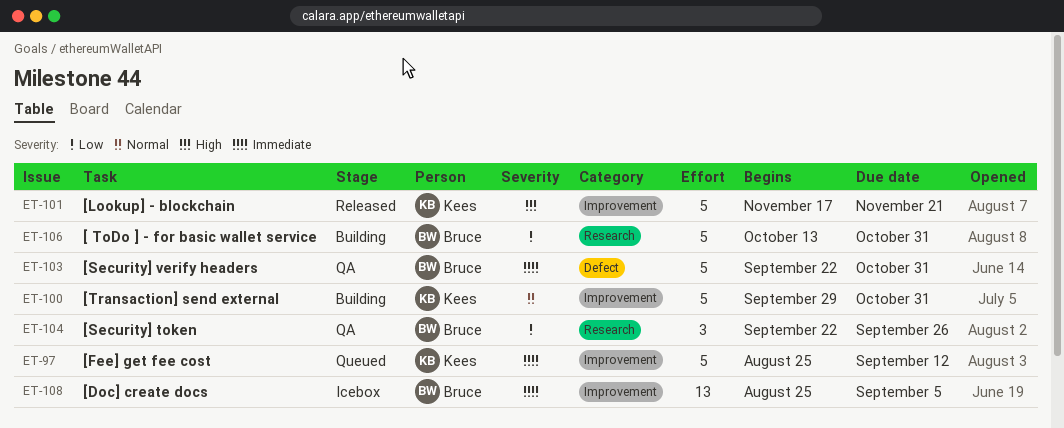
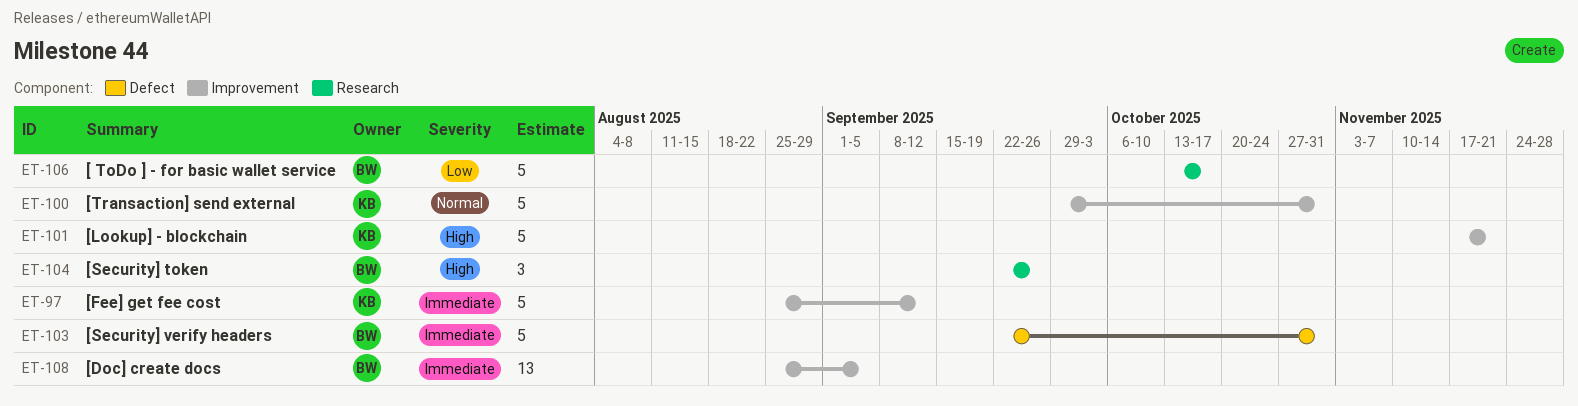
ET-104, priority: Low -> High
ET-106, due: Oct 31 -> Oct 17

